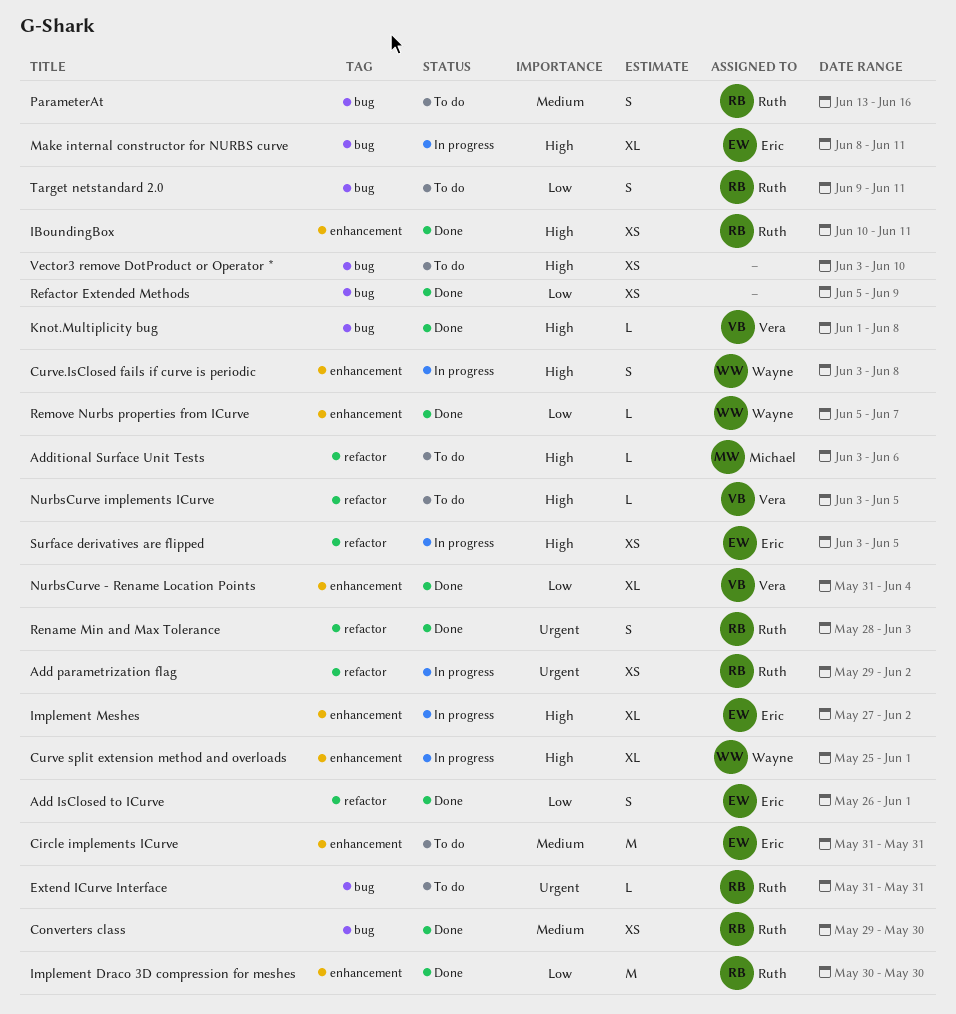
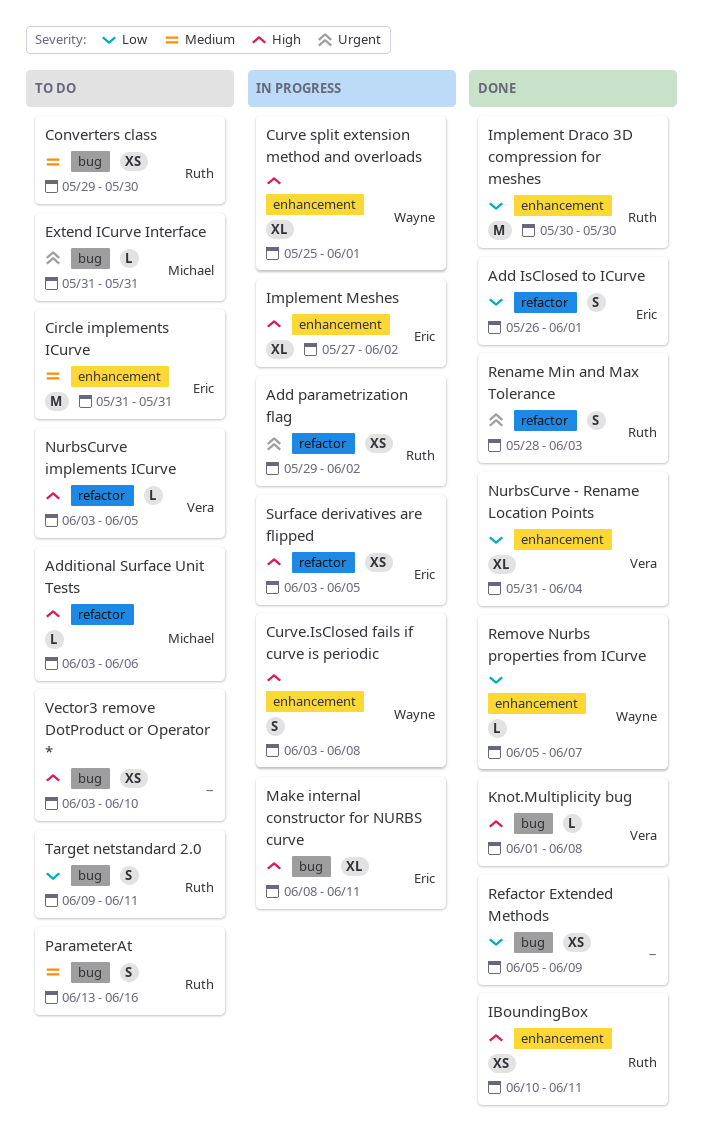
Converters class, status: Done -> To do
Extend ICurve Interface, owner: Ruth -> Michael

